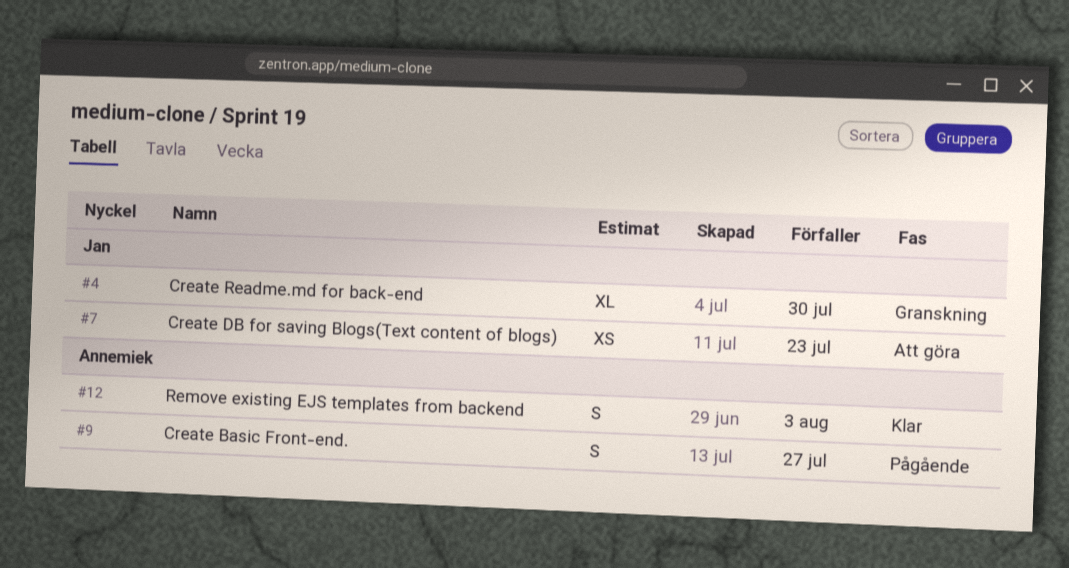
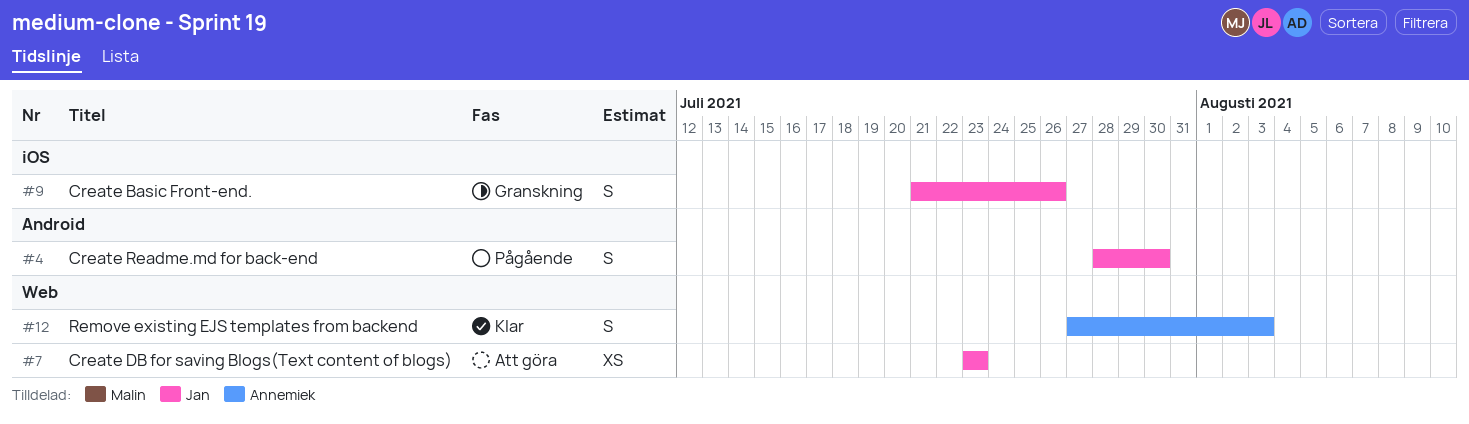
#4, status: Granskning -> Pågående
#4, estimate: XL -> S
#9, status: Pågående -> Granskning
#9, owner: Annemiek -> Jan
#9, due: Jul 27 -> Jul 26

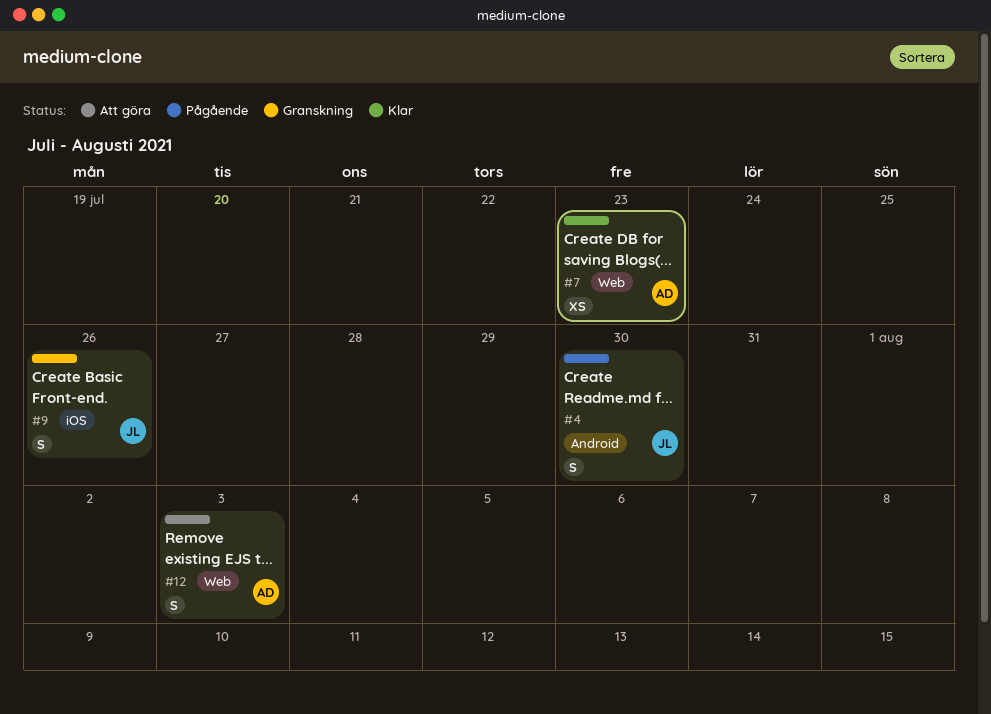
#7, status: Att göra -> Klar
#7, owner: Jan -> Annemiek
#12, status: Klar -> Att göra

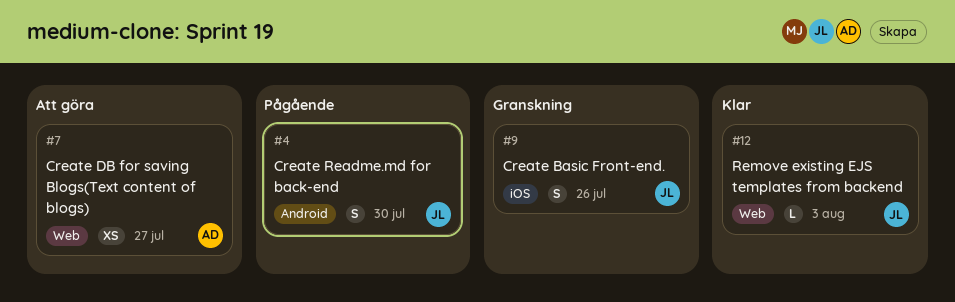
#7, status: Klar -> Att göra
#7, due: Jul 23 -> Jul 27
#12, status: Att göra -> Klar
#12, owner: AD -> JL
#12, estimate: S -> L

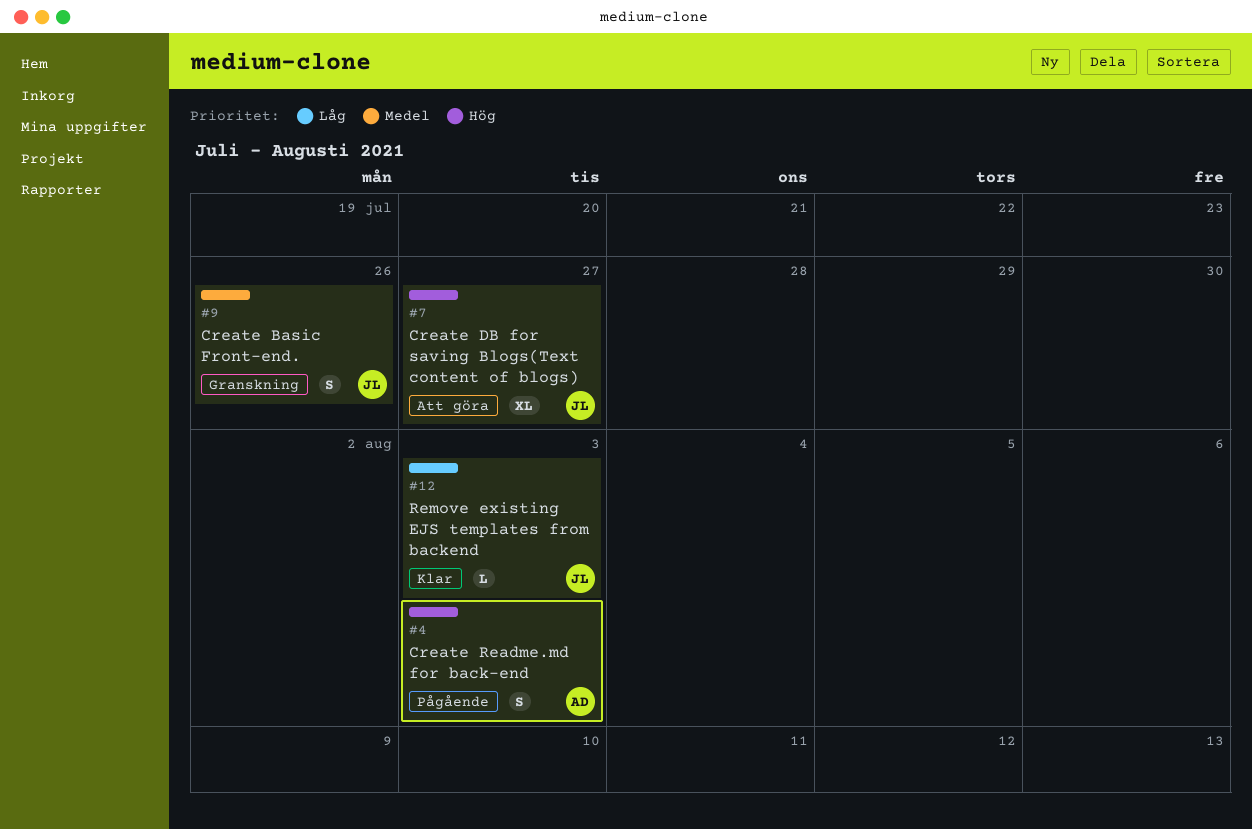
#4, owner: JL -> AD
#4, due: Jul 30 -> Aug 3
#7, owner: AD -> JL
#7, estimate: XS -> XL

